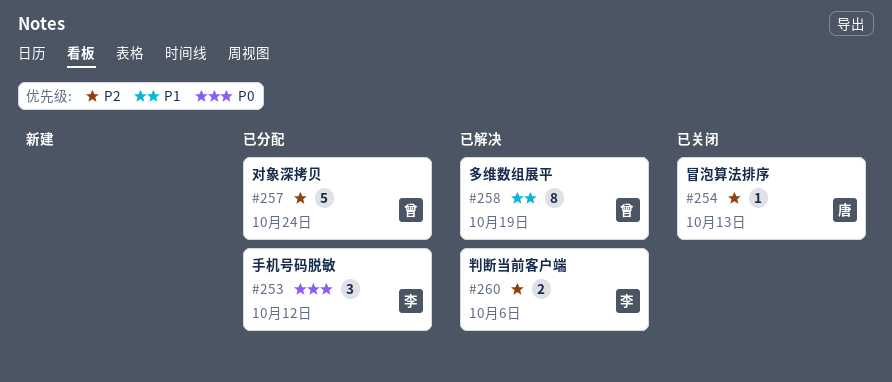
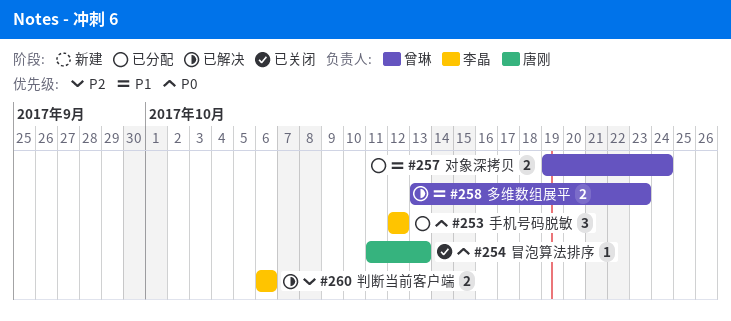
#254, priority: P2 -> P0
#257, priority: P2 -> P1
#257, estimate: 5 -> 2
#258, estimate: 8 -> 2
#258, due: Oct 19 -> Oct 23

